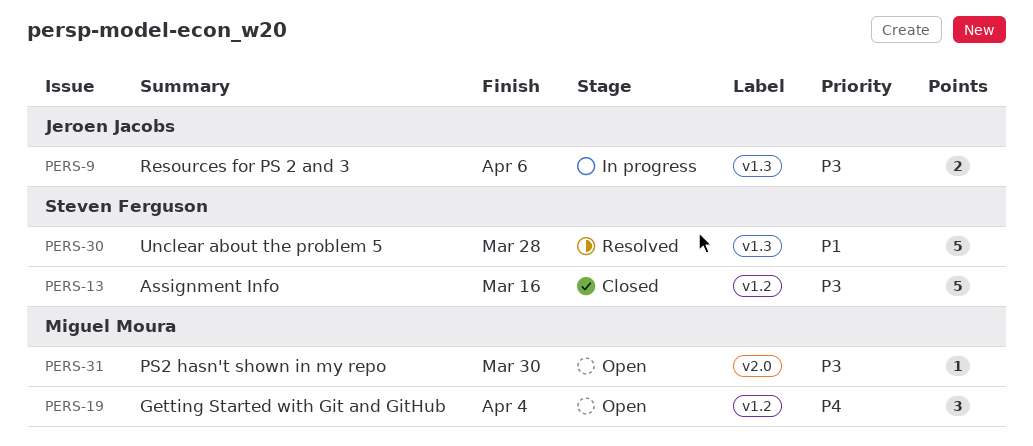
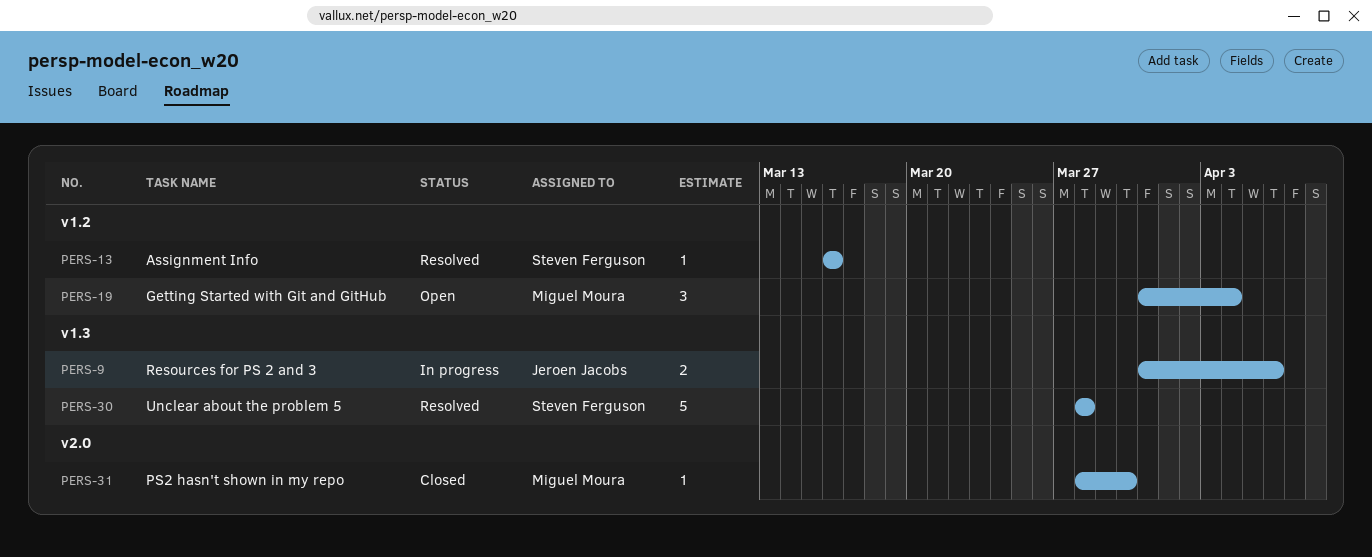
PERS-13, status: Closed -> Resolved
PERS-13, estimate: 5 -> 1
PERS-31, status: Open -> Closed

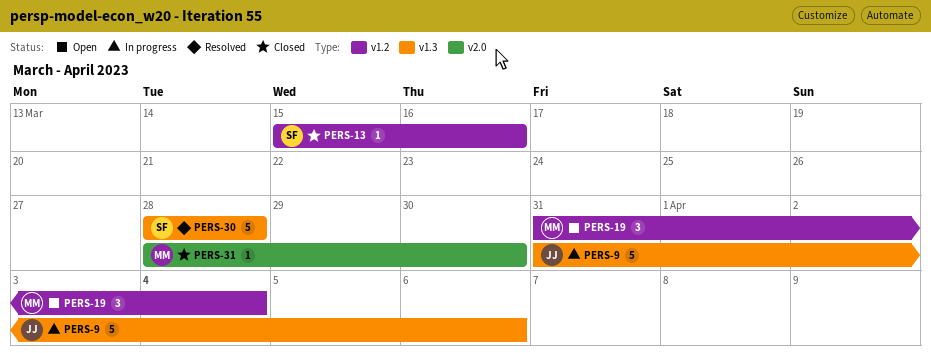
PERS-9, estimate: 2 -> 5
PERS-13, status: Resolved -> Closed
PERS-13, start: Mar 16 -> Mar 15

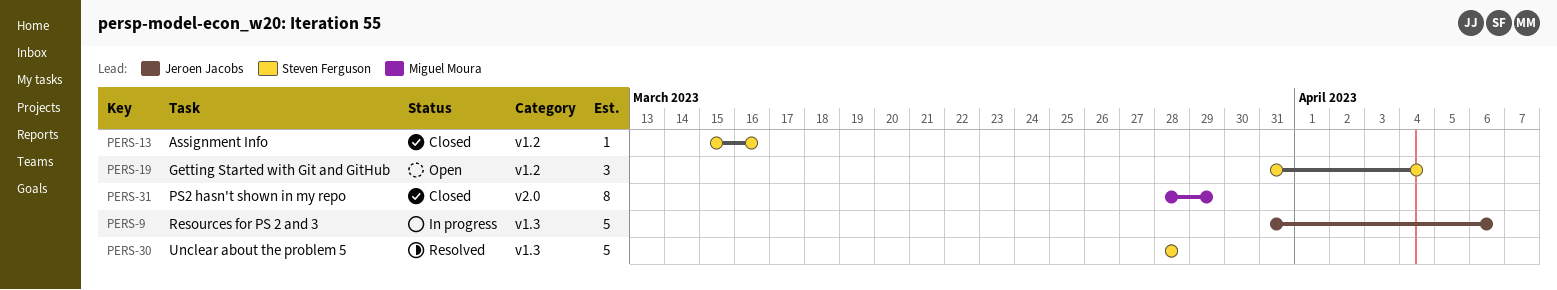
PERS-19, owner: Miguel Moura -> Steven Ferguson
PERS-31, estimate: 1 -> 8
PERS-31, due: Mar 30 -> Mar 29

